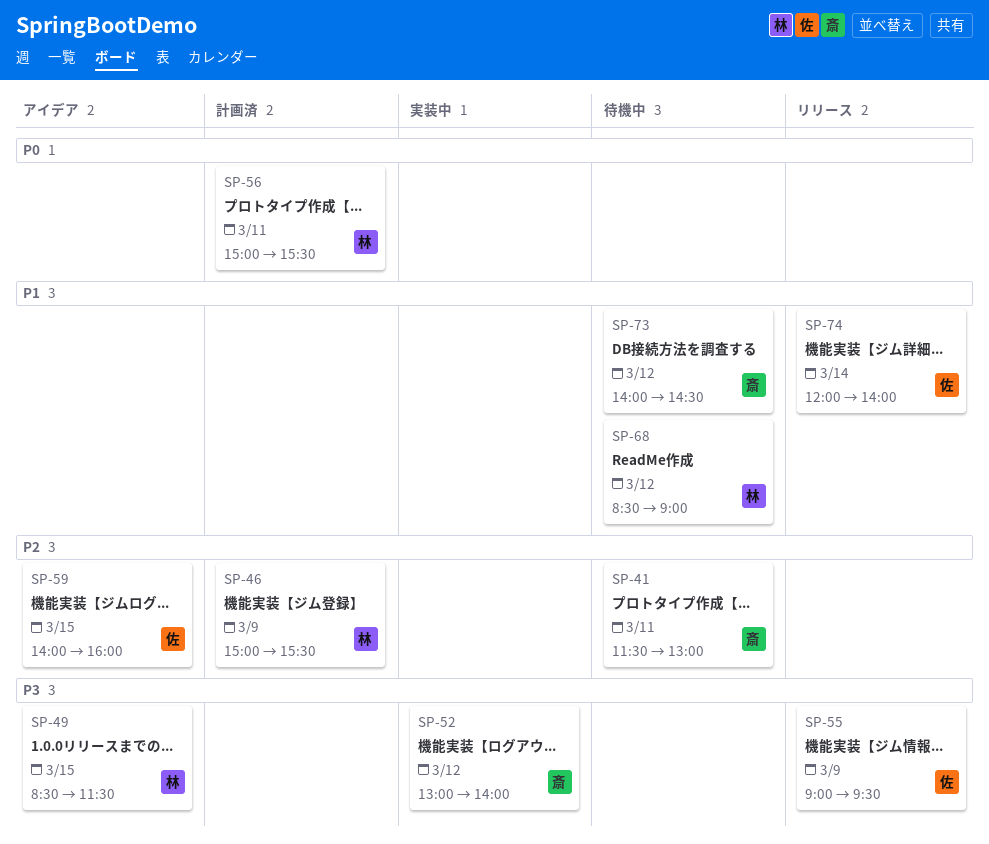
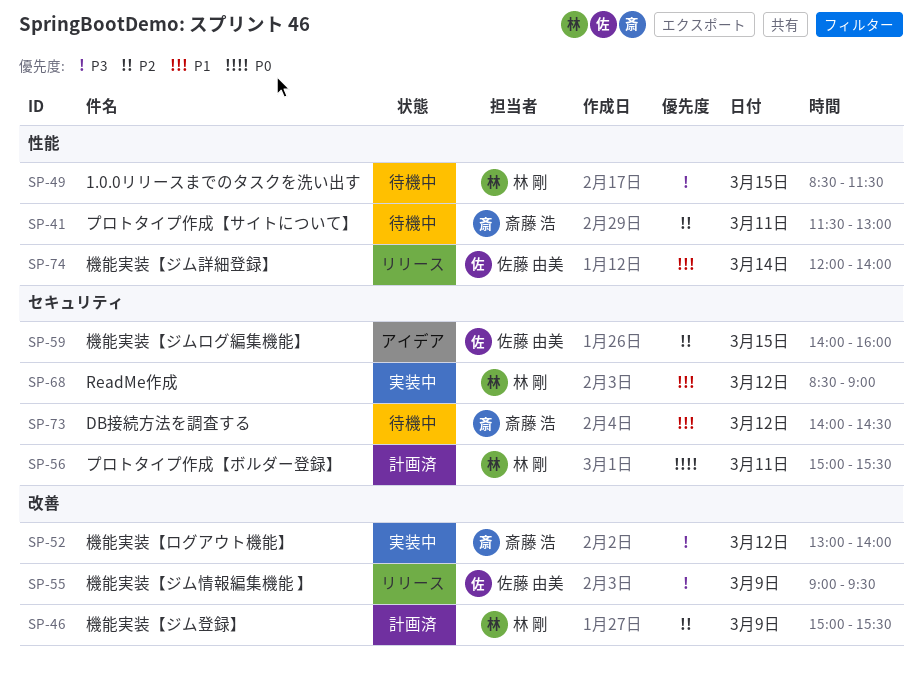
SP-49, status: アイデア -> 待機中
SP-68, status: 待機中 -> 実装中

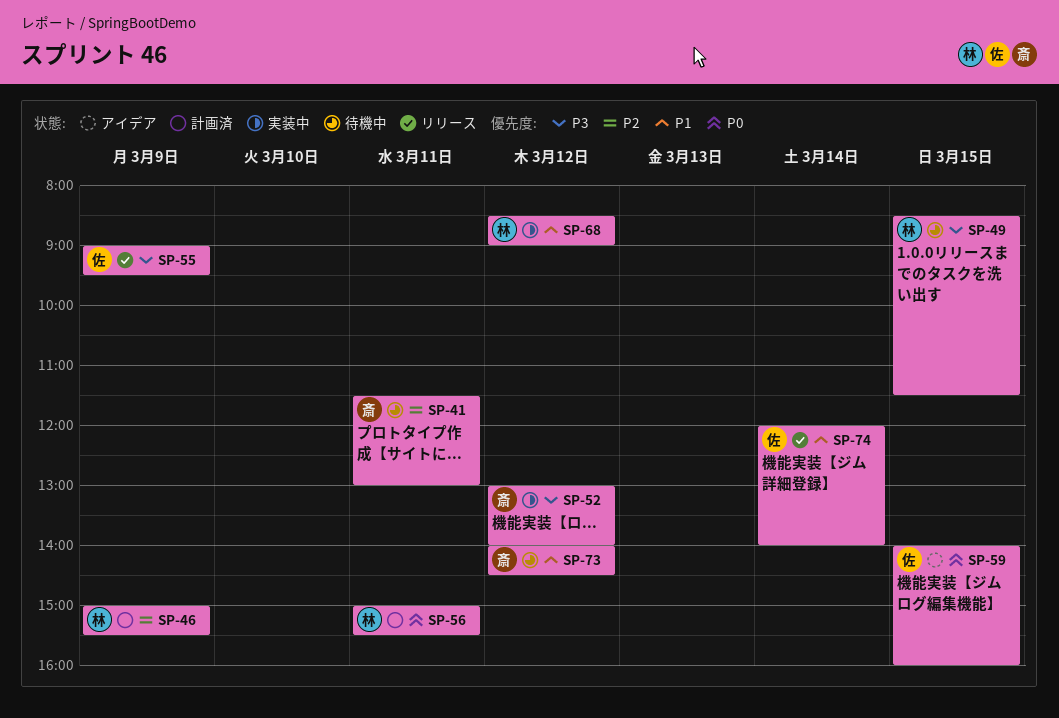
SP-59, priority: P2 -> P0

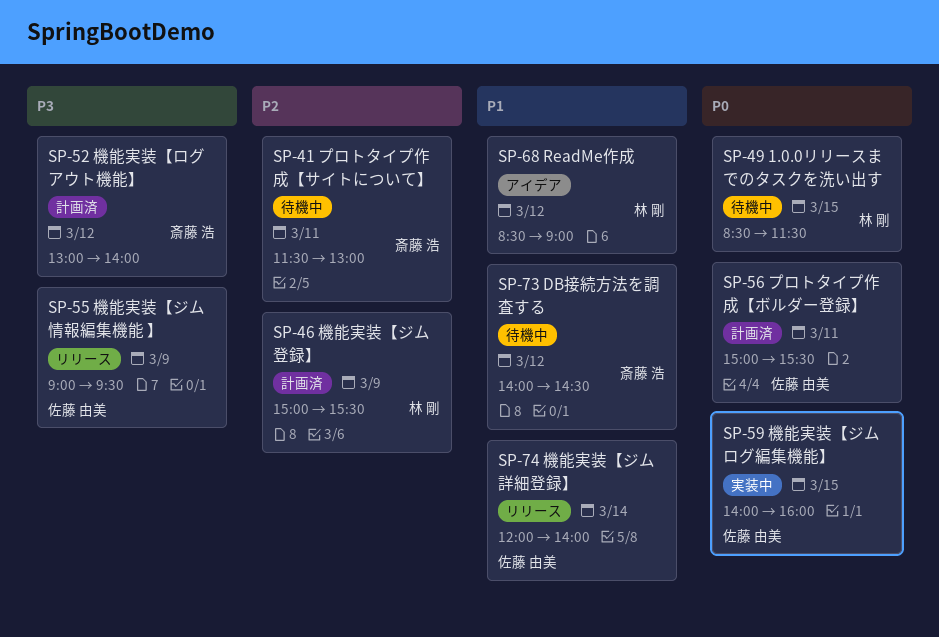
SP-49, priority: P3 -> P0
SP-52, status: 実装中 -> 計画済
SP-56, owner: 林 剛 -> 佐藤 由美
SP-59, status: アイデア -> 実装中
SP-68, status: 実装中 -> アイデア

